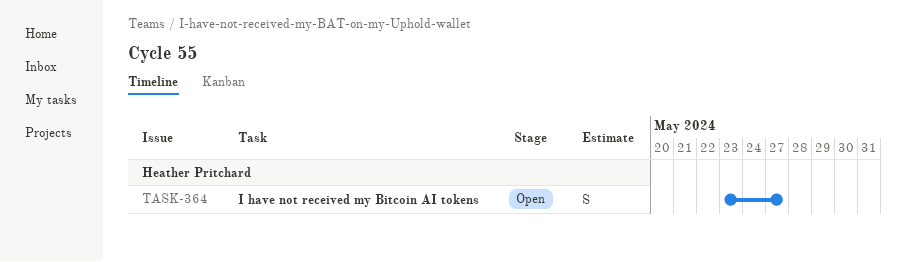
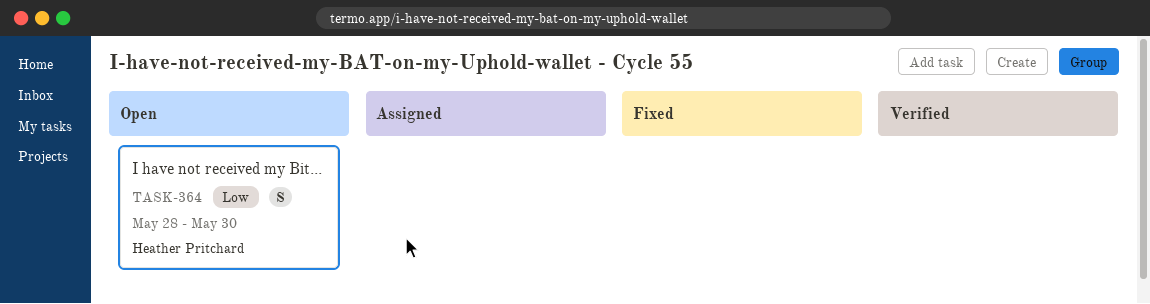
TASK-364, start: May 23 -> May 28
TASK-364, due: May 27 -> May 30

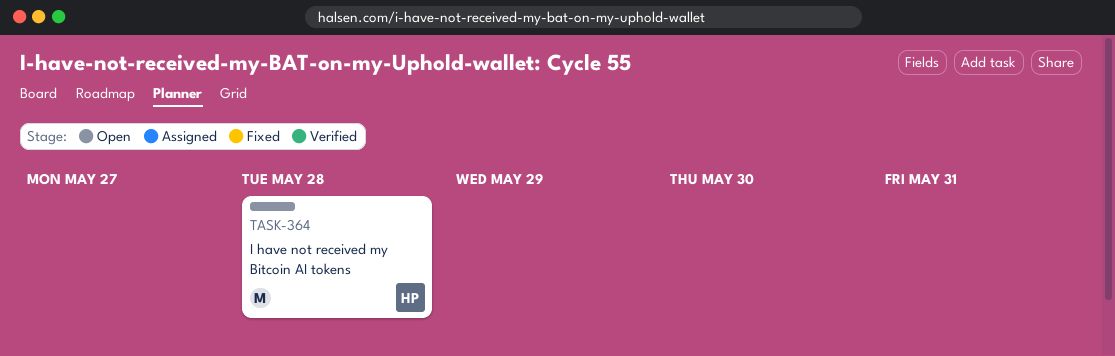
TASK-364, estimate: S -> M
TASK-364, due: May 30 -> May 28

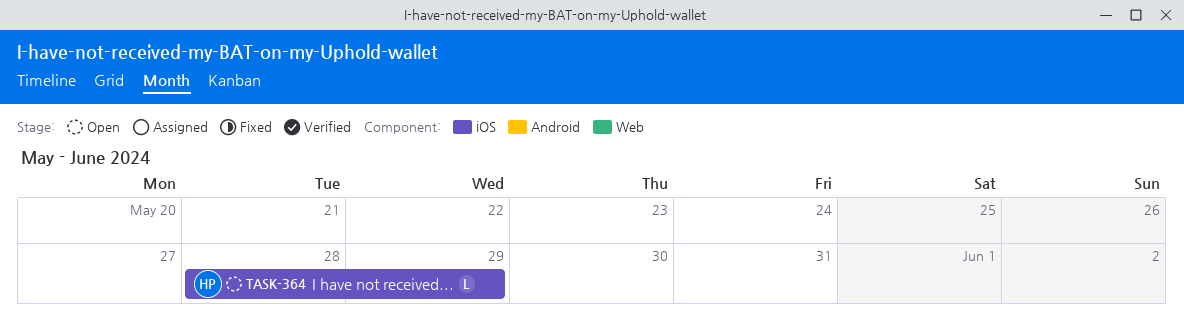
TASK-364, estimate: M -> L
TASK-364, due: May 28 -> May 29

